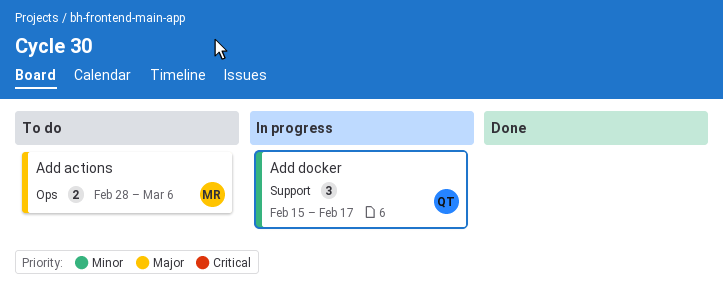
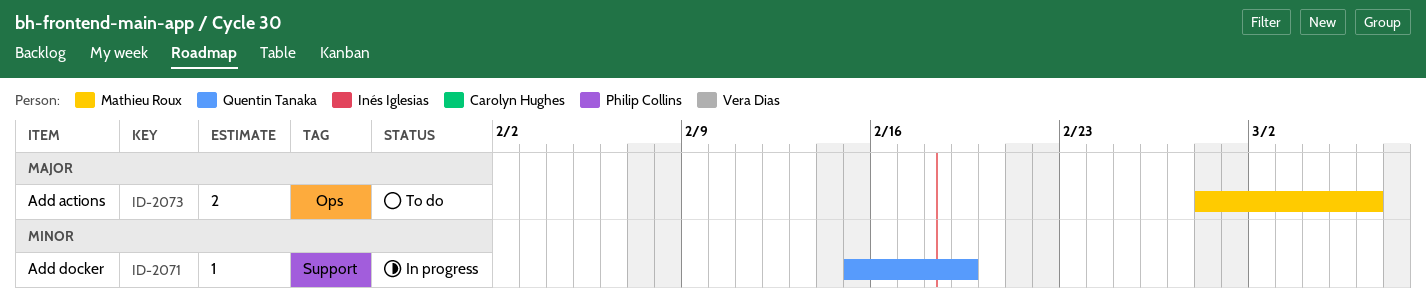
Add docker, estimate: 3 -> 1
Add docker, due: Feb 17 -> Feb 19

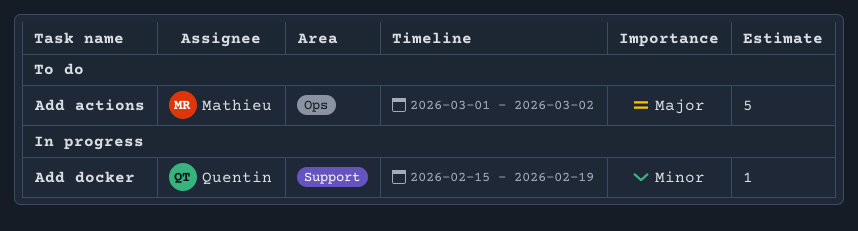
Add actions, estimate: 2 -> 5
Add actions, start: Feb 28 -> Mar 1
Add actions, due: Mar 6 -> Mar 2

